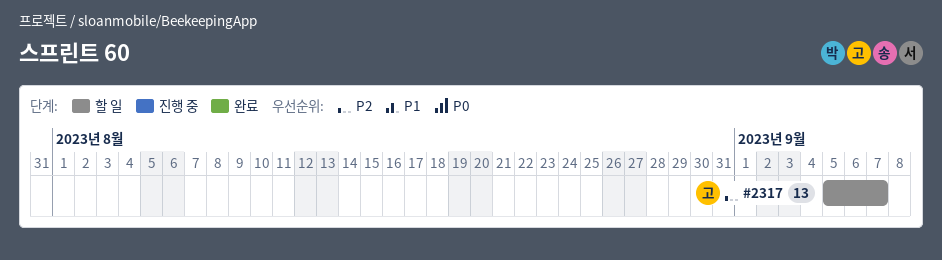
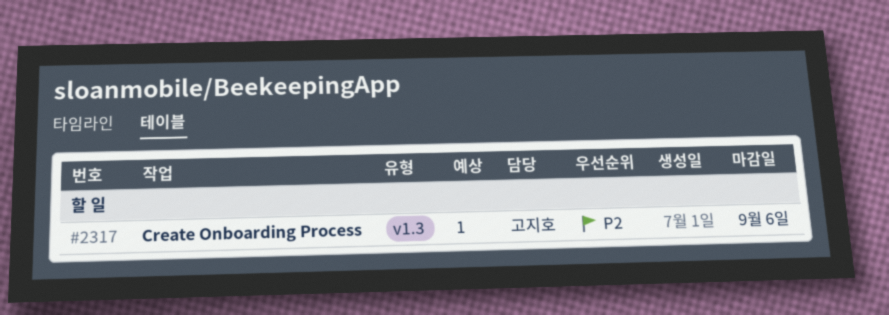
#2317, estimate: 13 -> 1
#2317, due: Sep 7 -> Sep 6

